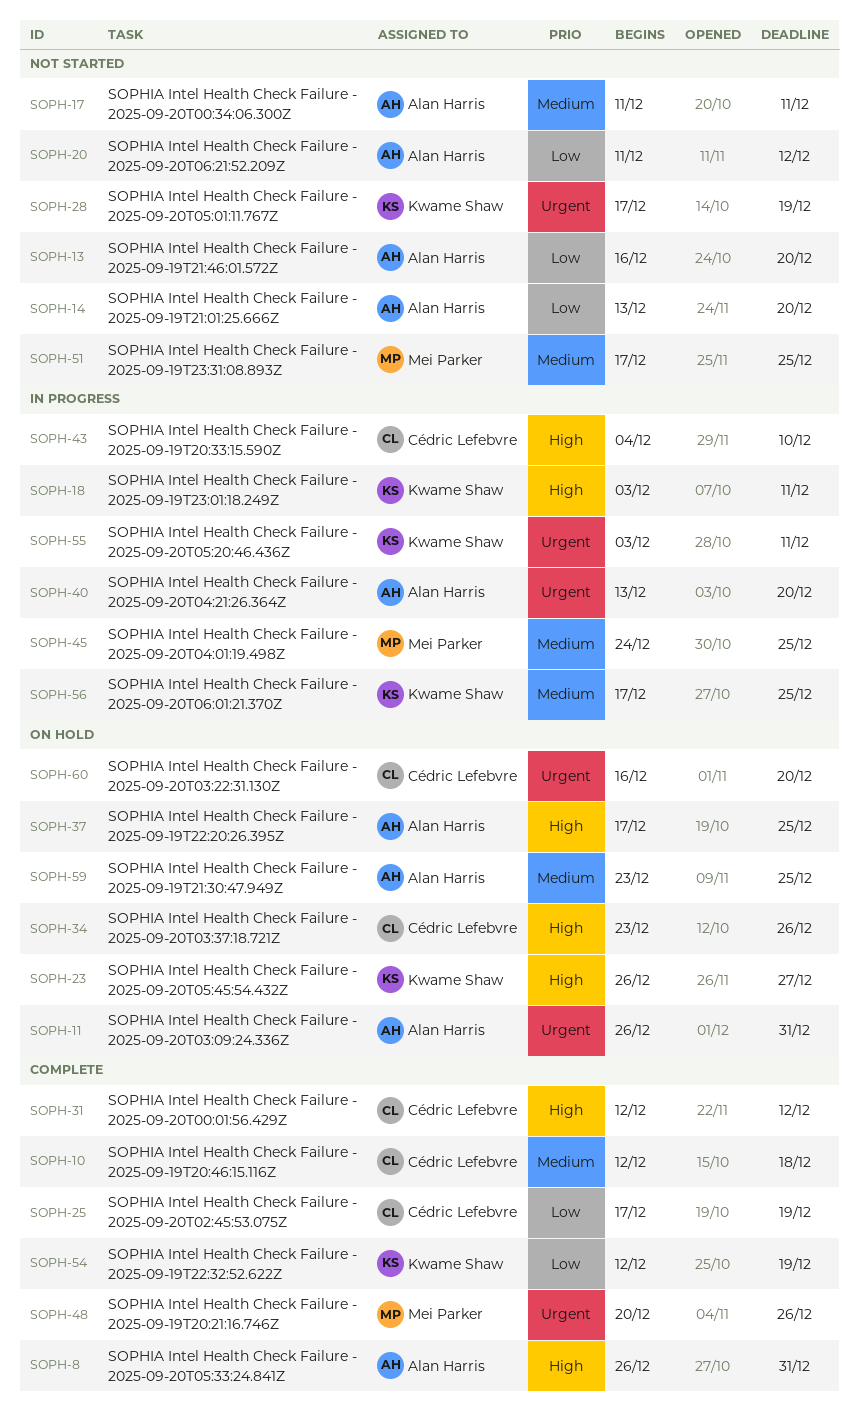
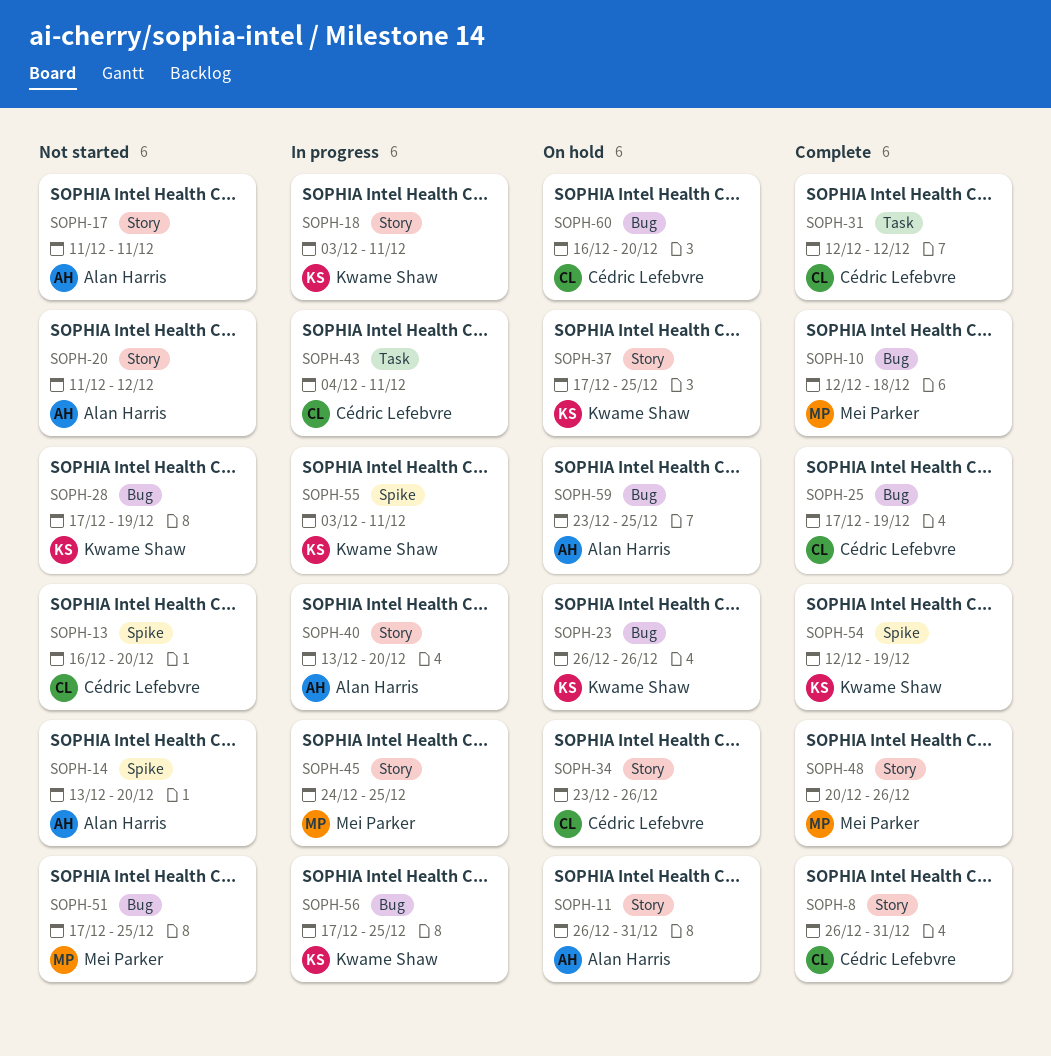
SOPH-8, owner: Alan Harris -> Cédric Lefebvre
SOPH-10, owner: Cédric Lefebvre -> Mei Parker
SOPH-13, owner: Alan Harris -> Cédric Lefebvre
SOPH-23, due: Dec 27 -> Dec 26
SOPH-37, owner: Alan Harris -> Kwame Shaw
SOPH-43, due: Dec 10 -> Dec 11

